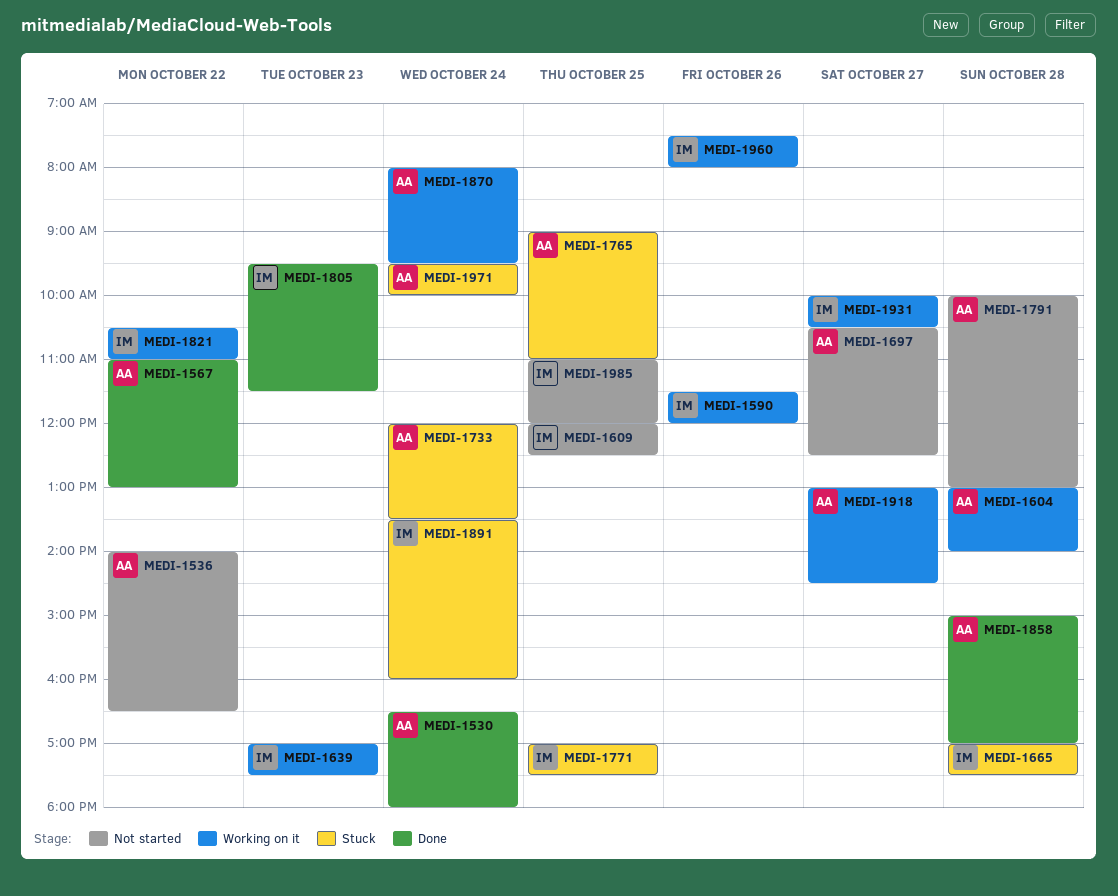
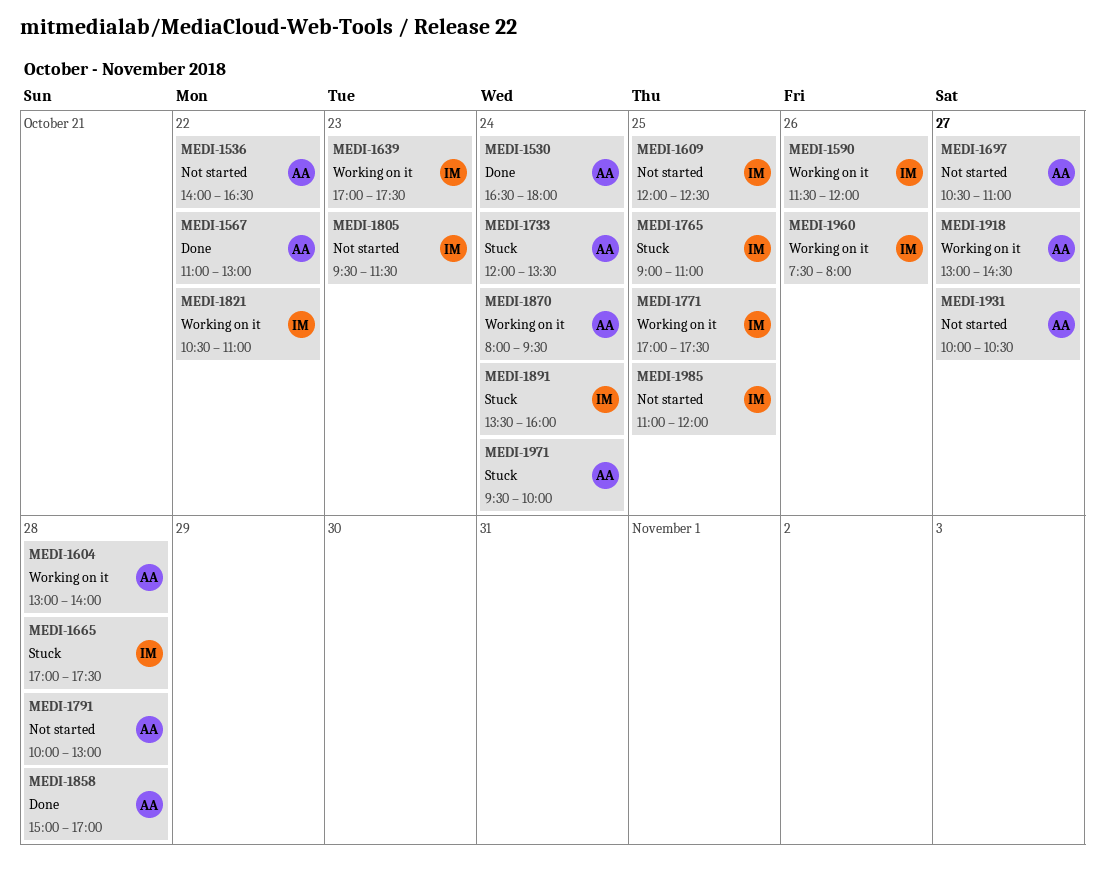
MEDI-1697, ends: 12:30 -> 11:00
MEDI-1765, owner: AA -> IM
MEDI-1771, status: Stuck -> Working on it
MEDI-1805, status: Done -> Not started
MEDI-1931, status: Working on it -> Not started
MEDI-1931, owner: IM -> AA

